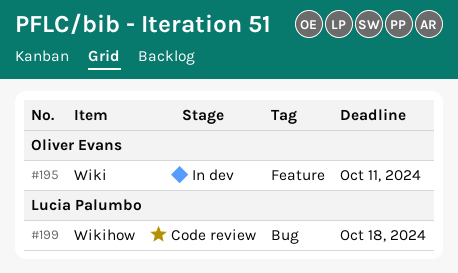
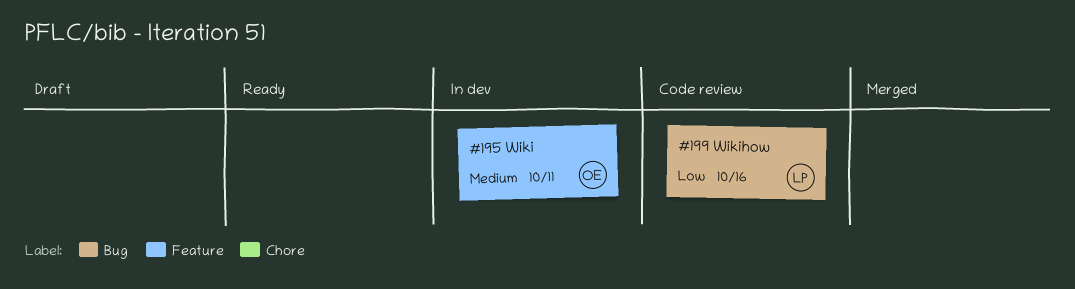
#199, due: Oct 18 -> Oct 16

